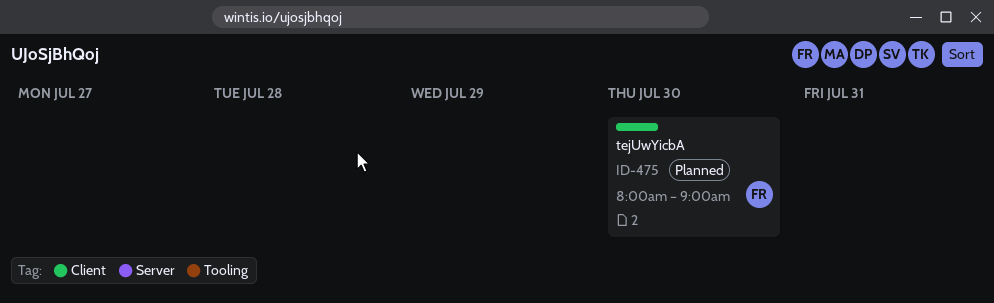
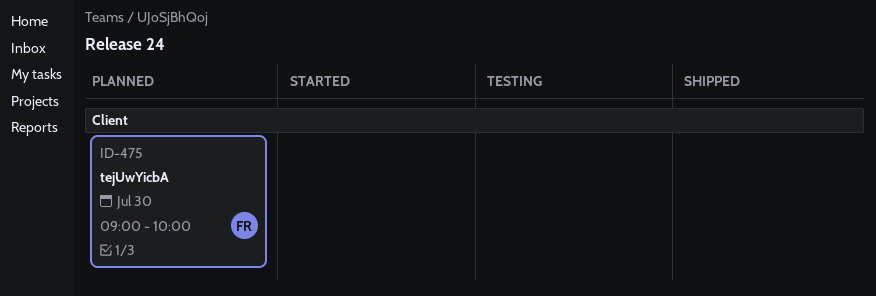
ID-475, begins: 08:00 -> 09:00
ID-475, ends: 09:00 -> 10:00

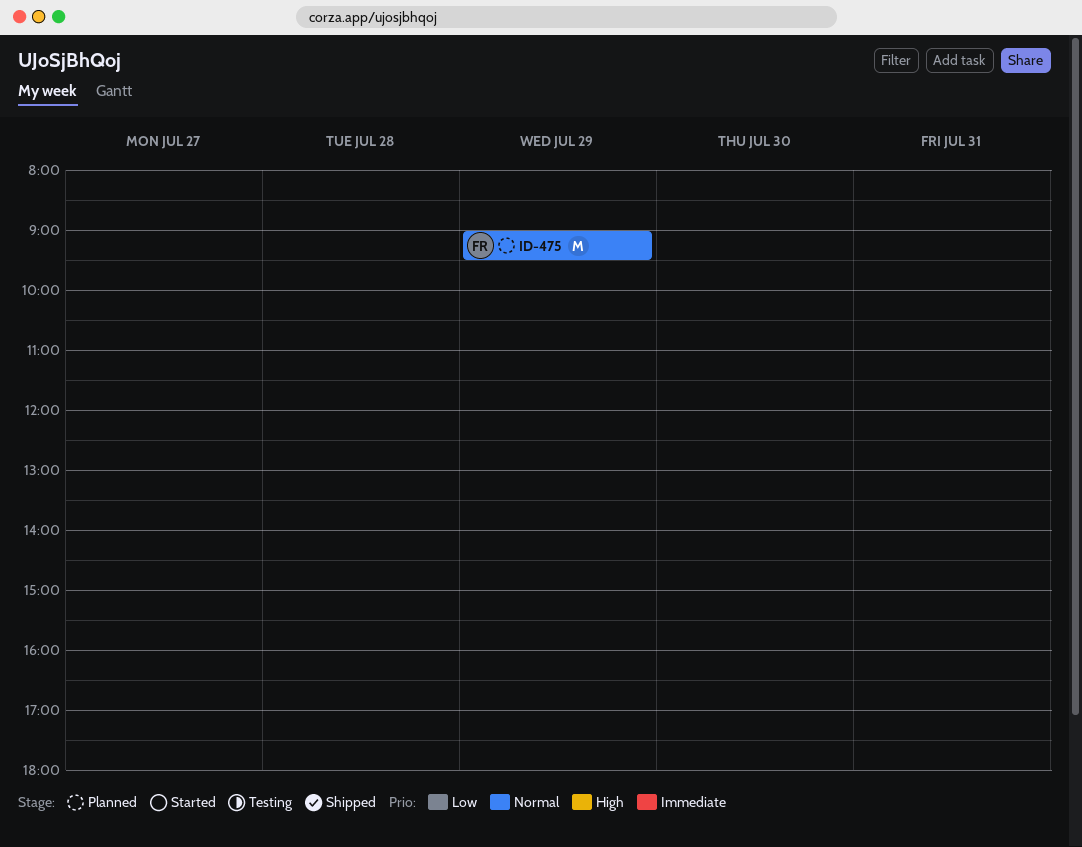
ID-475, day: Jul 30 -> Jul 29
ID-475, ends: 10:00 -> 09:30

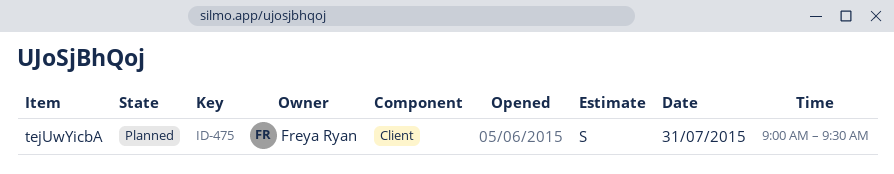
ID-475, estimate: M -> S
ID-475, day: Jul 29 -> Jul 31

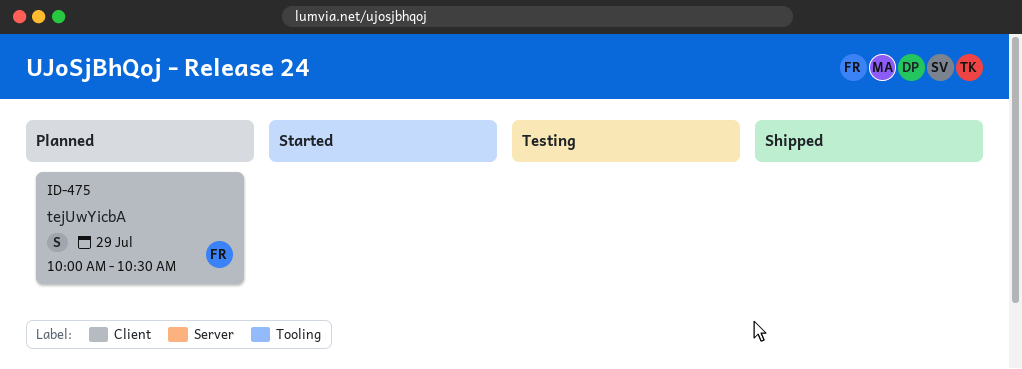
ID-475, day: Jul 31 -> Jul 29
ID-475, begins: 09:00 -> 10:00
ID-475, ends: 09:30 -> 10:30

